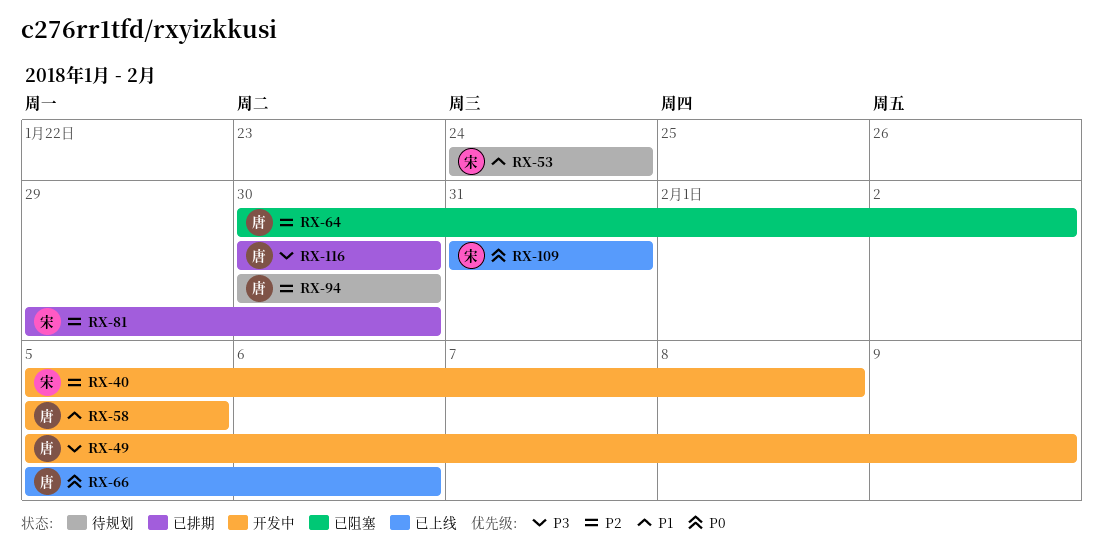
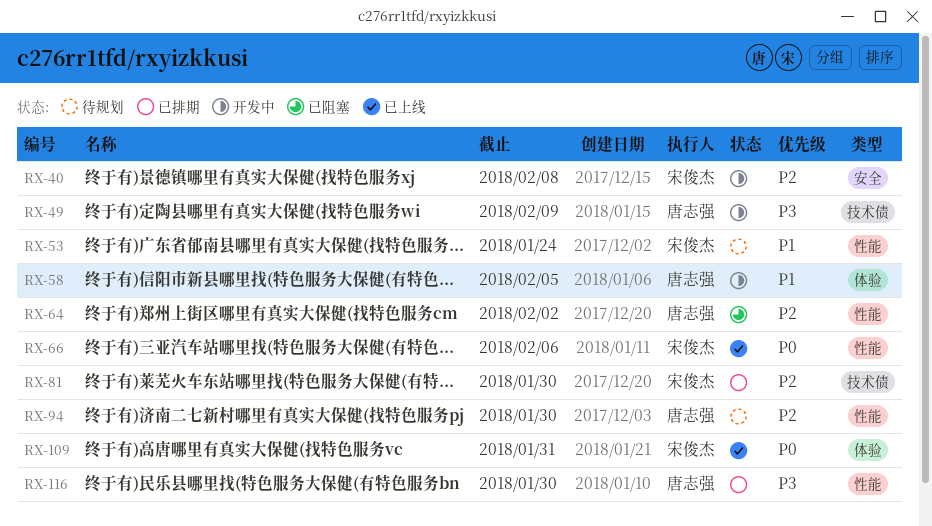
RX-66, owner: 唐志强 -> 宋俊杰

